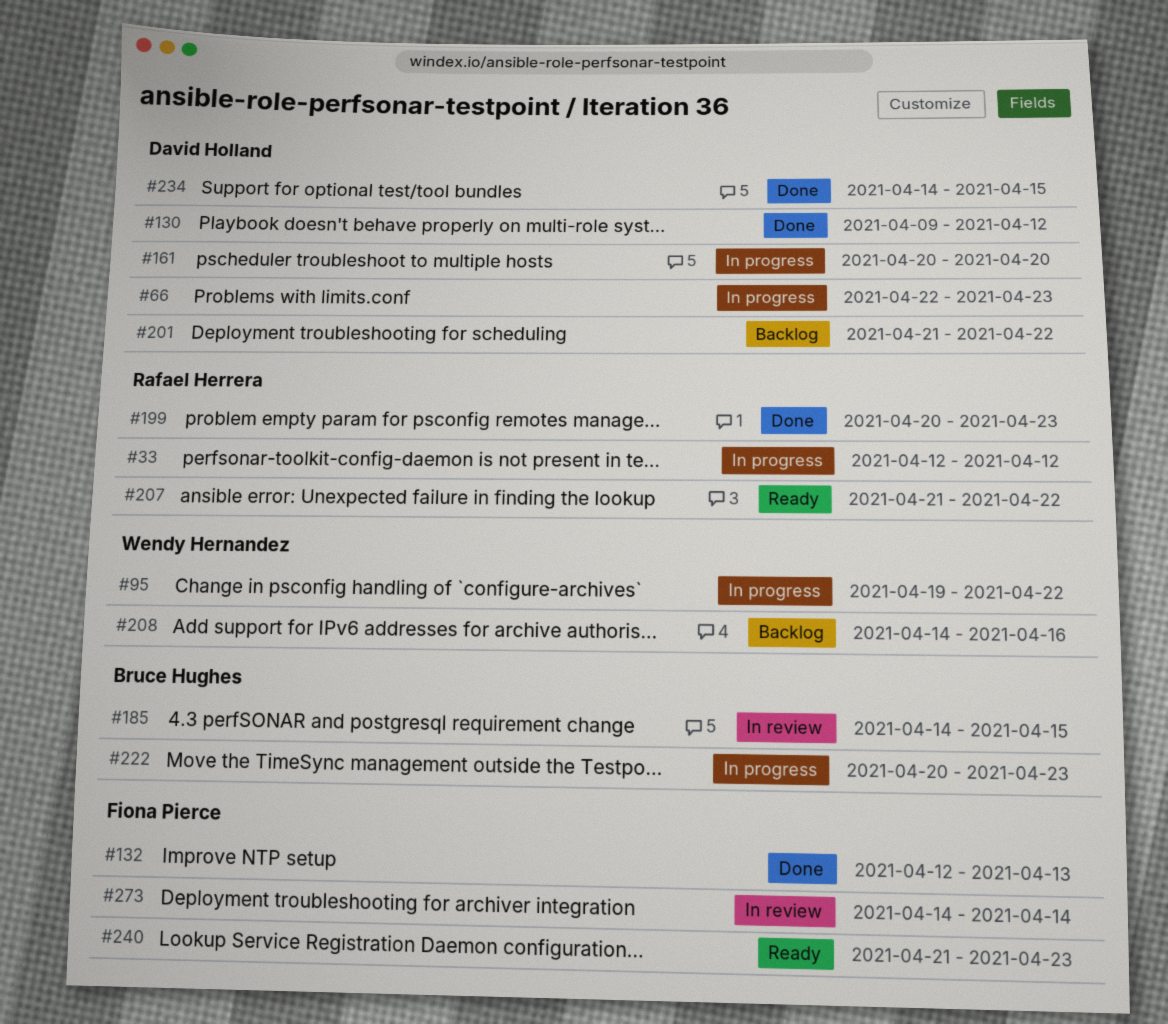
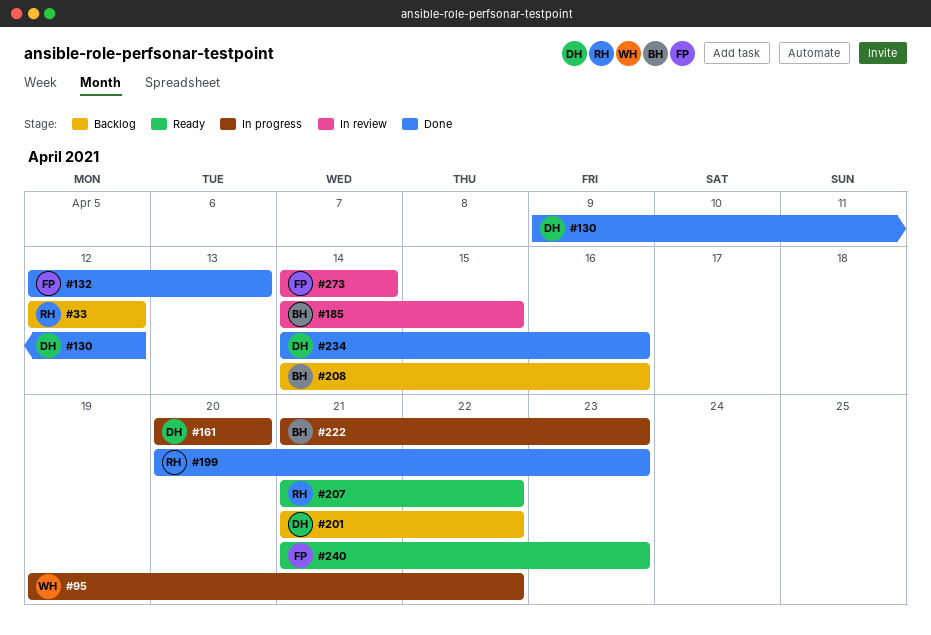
#33, status: In progress -> Backlog
#66: present -> none
#208, owner: Wendy Hernandez -> Bruce Hughes
#222, start: Apr 20 -> Apr 21
#234, due: Apr 15 -> Apr 16

